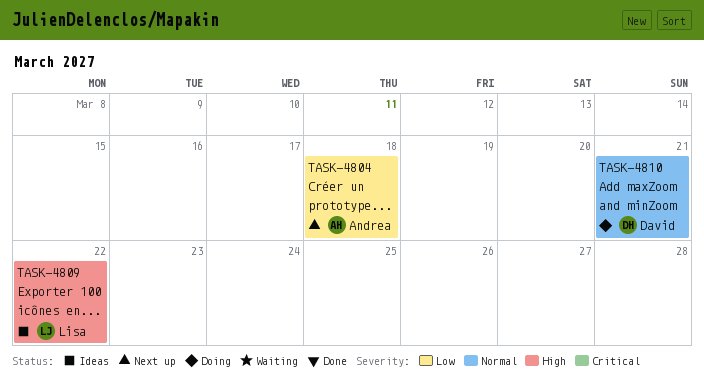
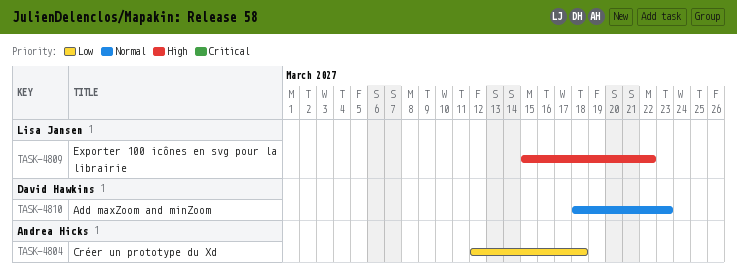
TASK-4810, due: Mar 21 -> Mar 23

